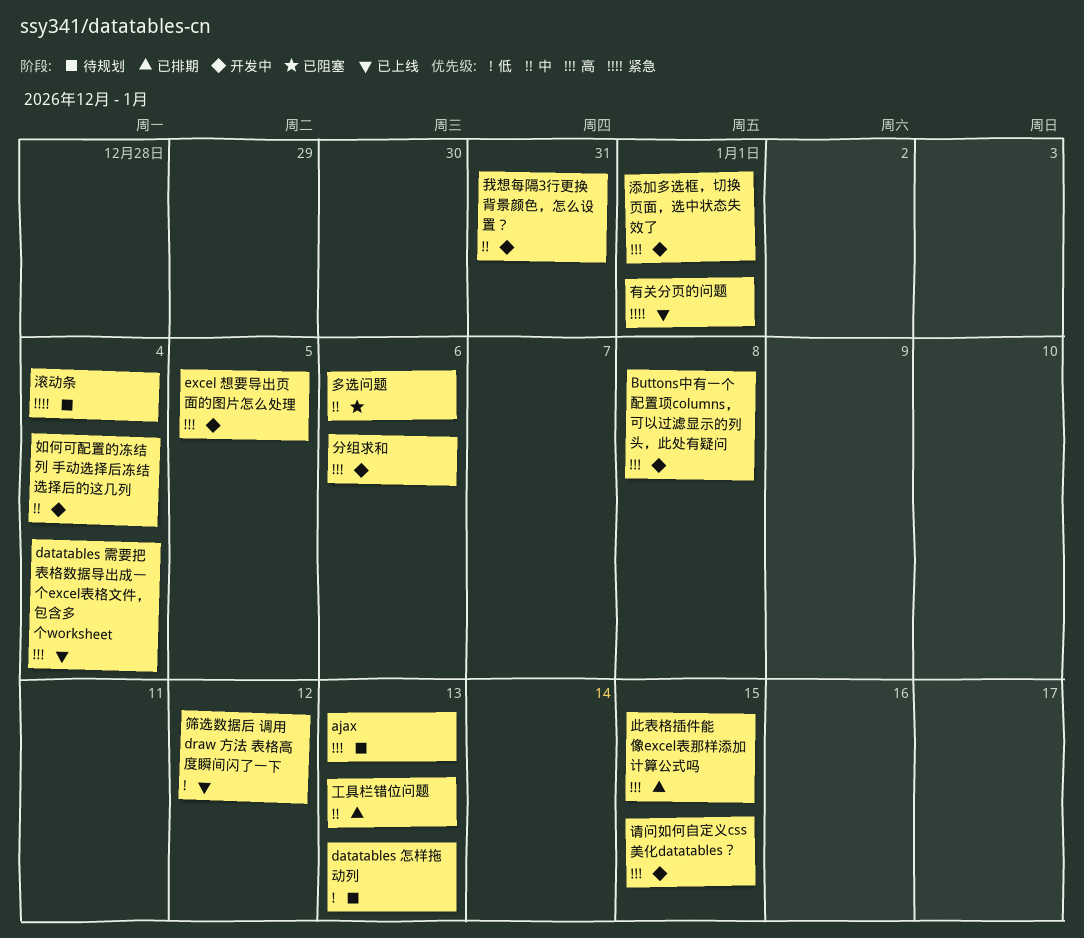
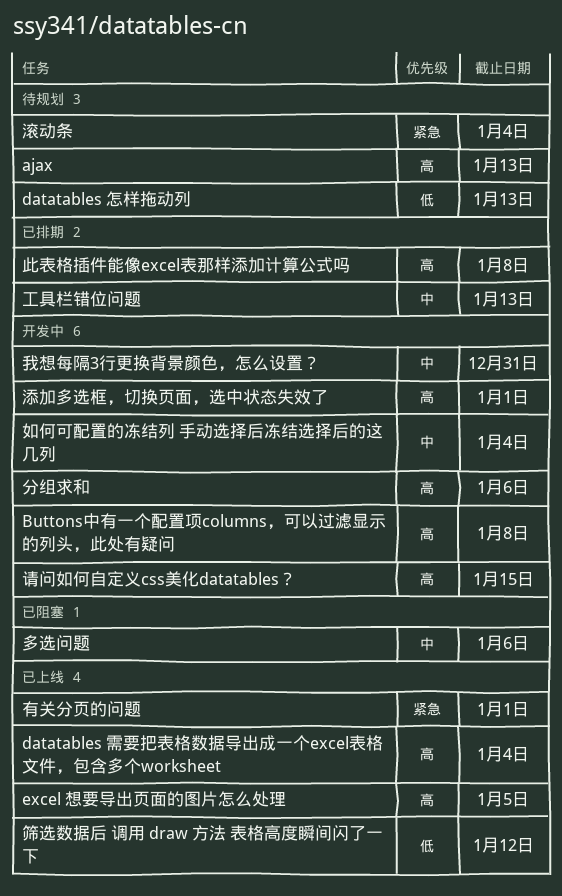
excel 想要导出页面的图片怎么处理, status: 开发中 -> 已上线
此表格插件能像excel表那样添加计算公式吗, due: Jan 15 -> Jan 8

